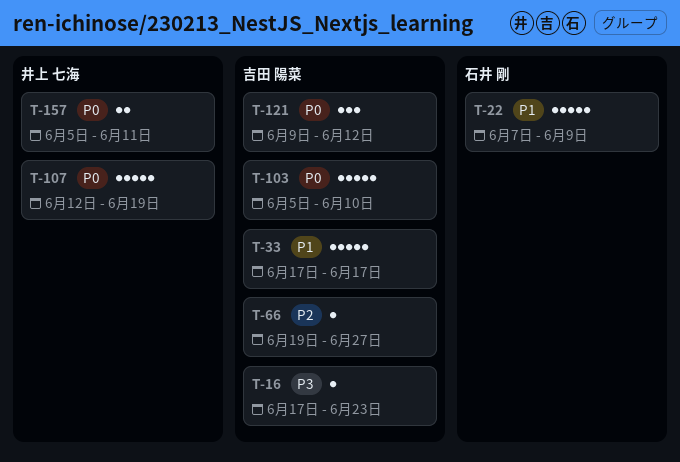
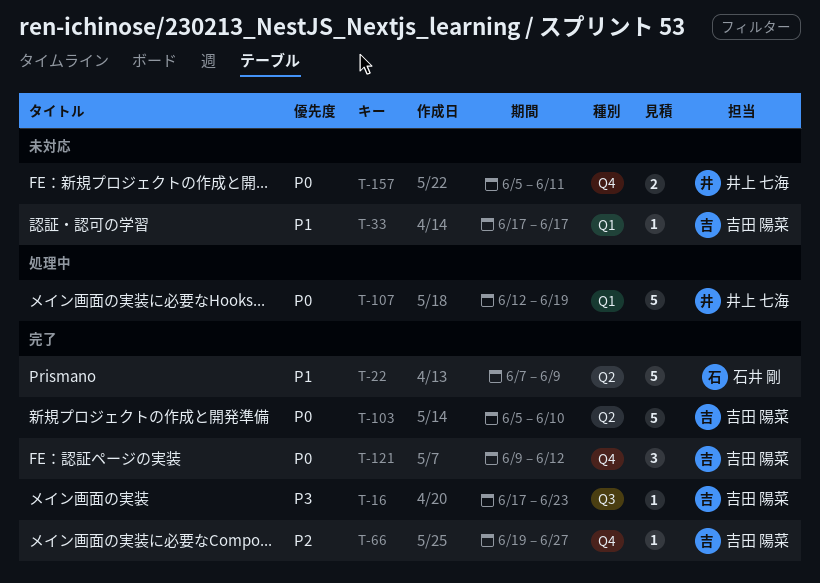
T-33, estimate: 5 -> 1

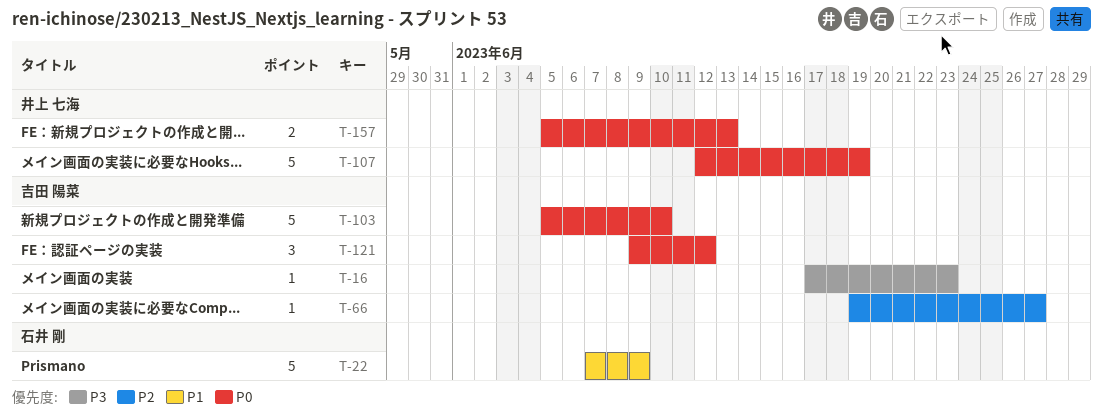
T-33: present -> none
T-157, due: Jun 11 -> Jun 13

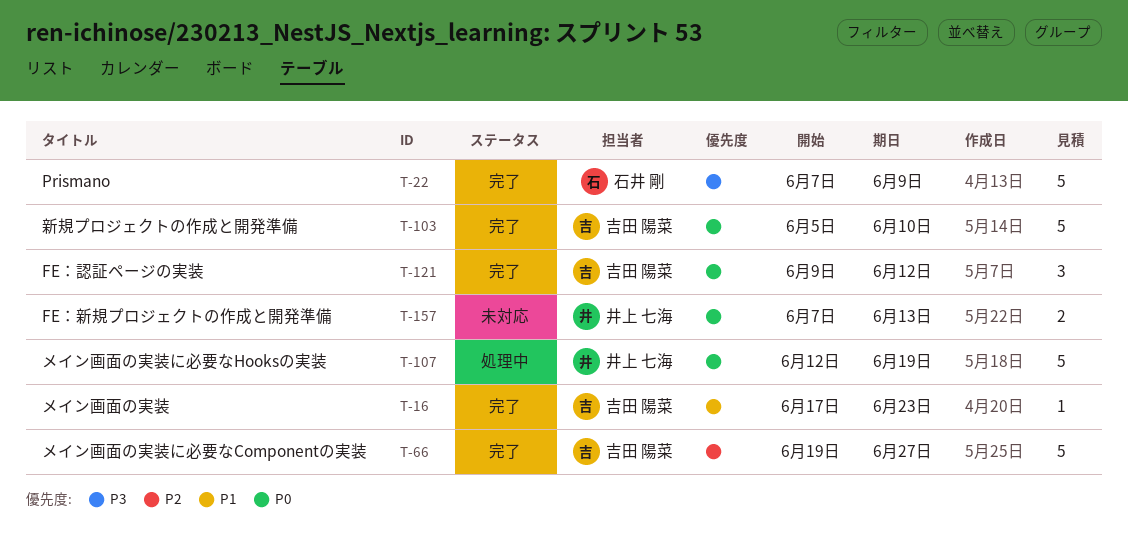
T-16, priority: P3 -> P1
T-22, priority: P1 -> P3
T-66, estimate: 1 -> 5
T-157, start: Jun 5 -> Jun 7

